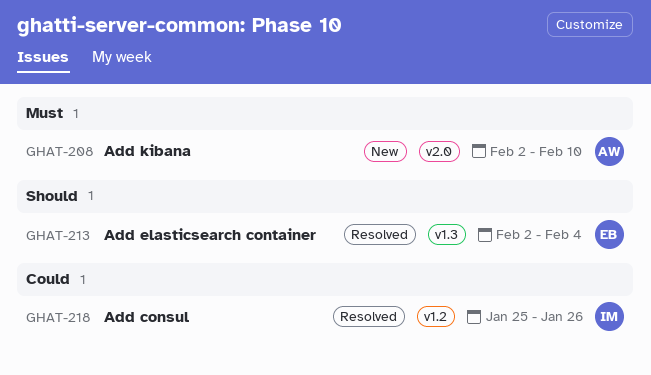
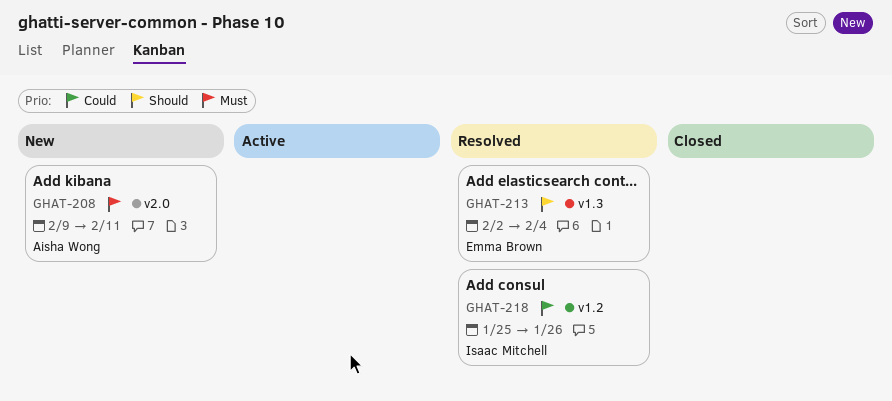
GHAT-208, start: Feb 2 -> Feb 9
GHAT-208, due: Feb 10 -> Feb 11

